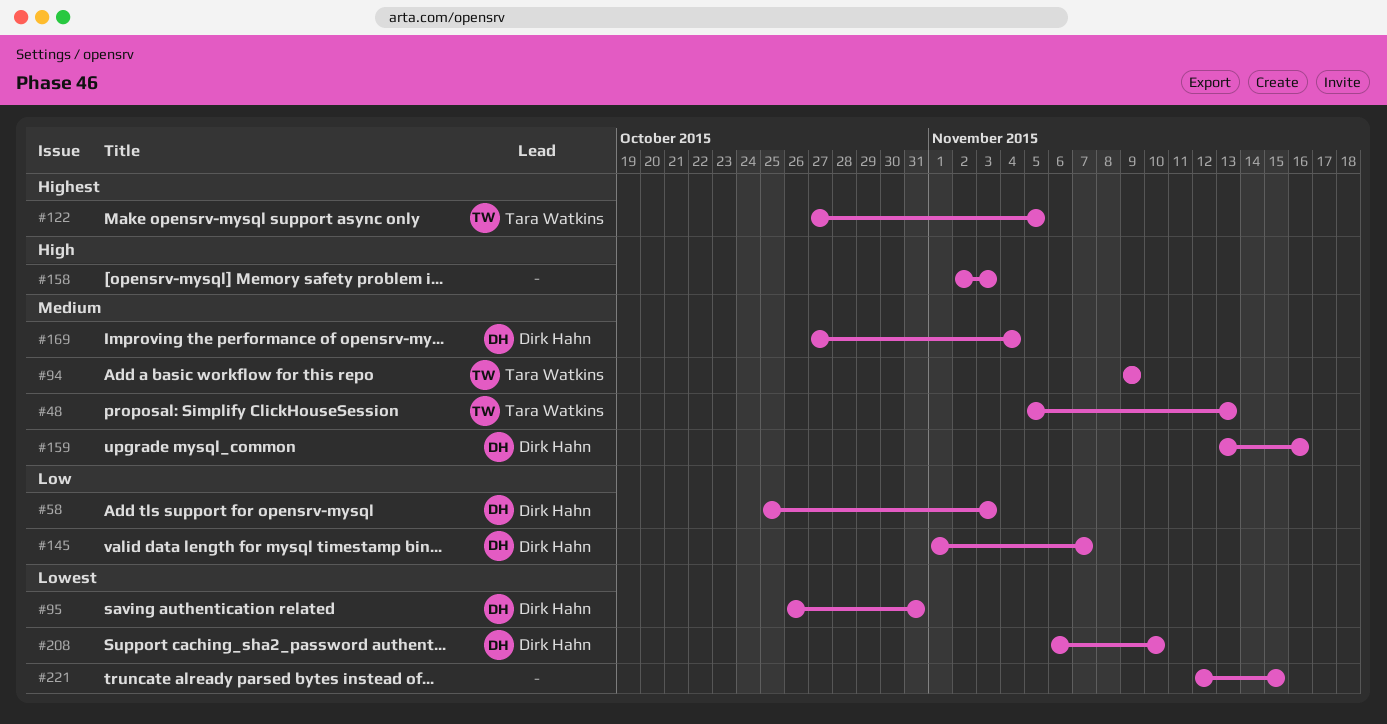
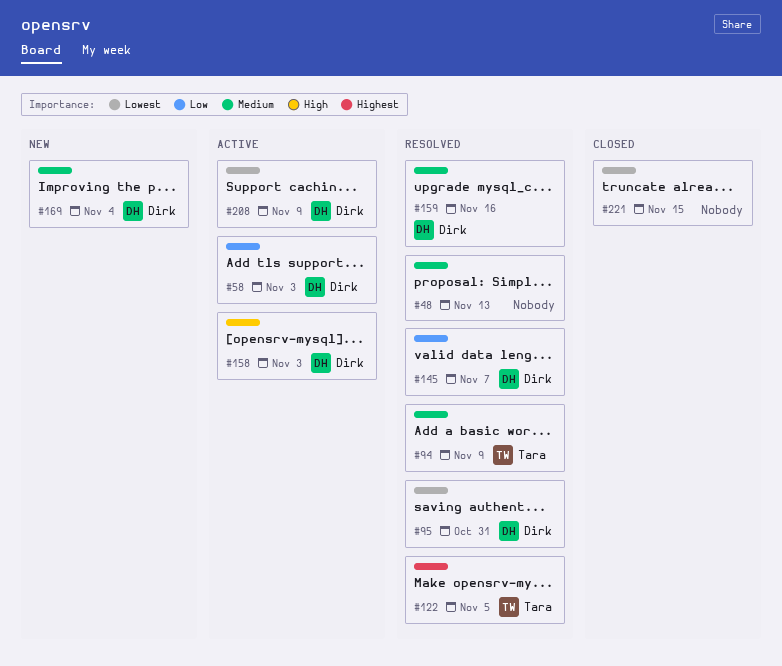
#48, owner: Tara Watkins -> none
#158, owner: none -> Dirk Hahn
#208, due: Nov 10 -> Nov 9

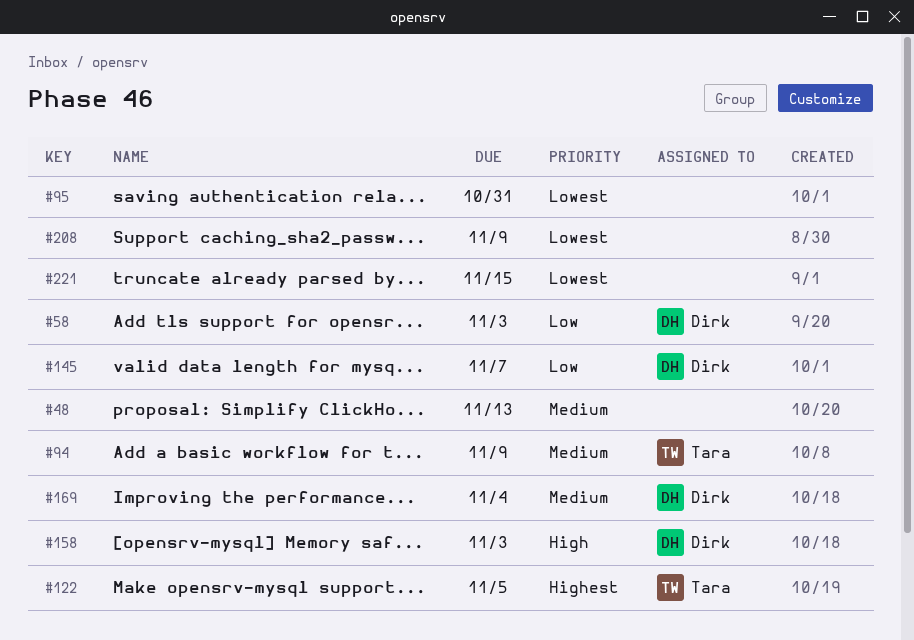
#95, owner: Dirk -> none
#159: present -> none
#208, owner: Dirk -> none

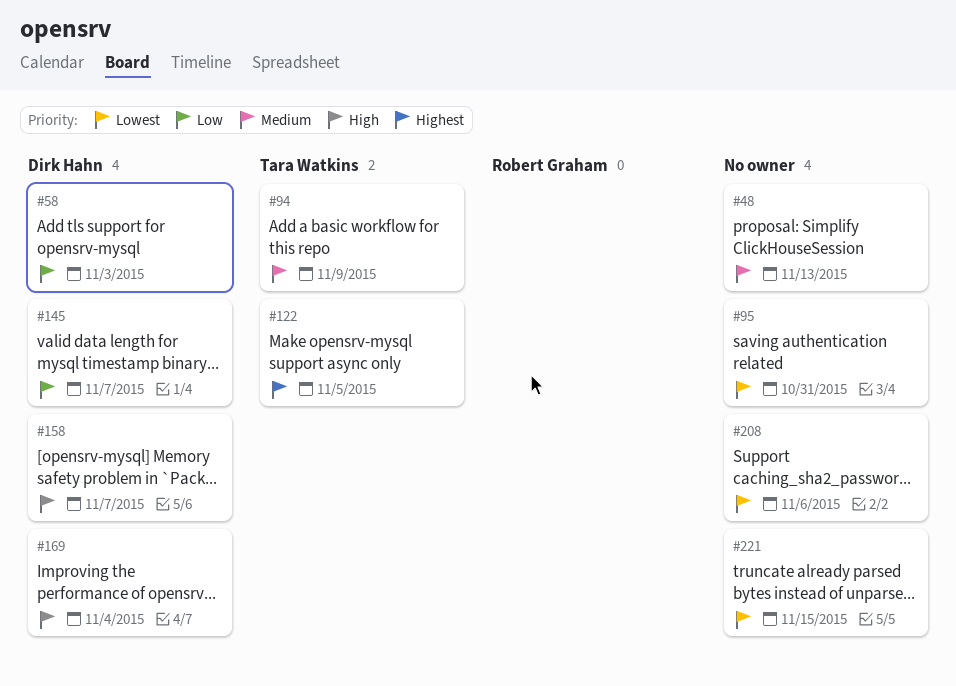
#158, due: Nov 3 -> Nov 7
#169, priority: Medium -> High
#208, due: Nov 9 -> Nov 6

